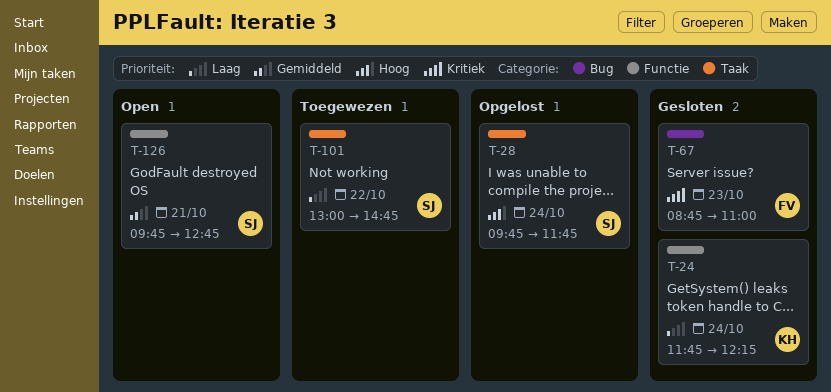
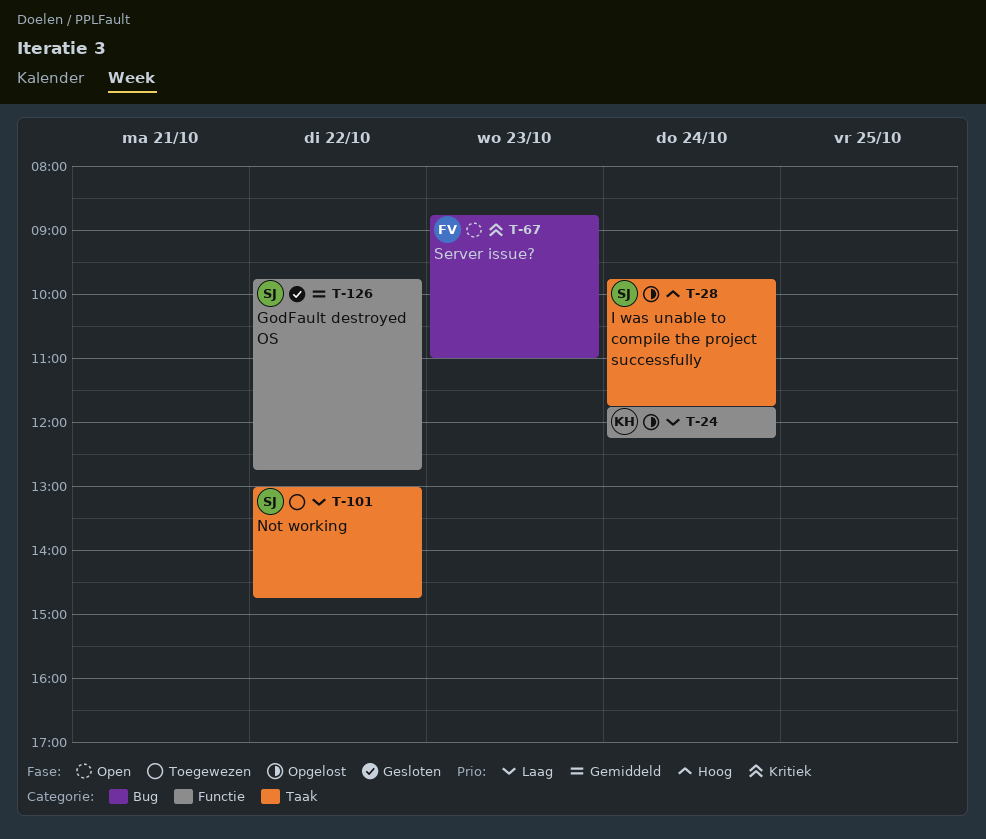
T-24, status: Gesloten -> Opgelost
T-67, status: Gesloten -> Open
T-126, status: Open -> Gesloten
T-126, day: Oct 21 -> Oct 22

